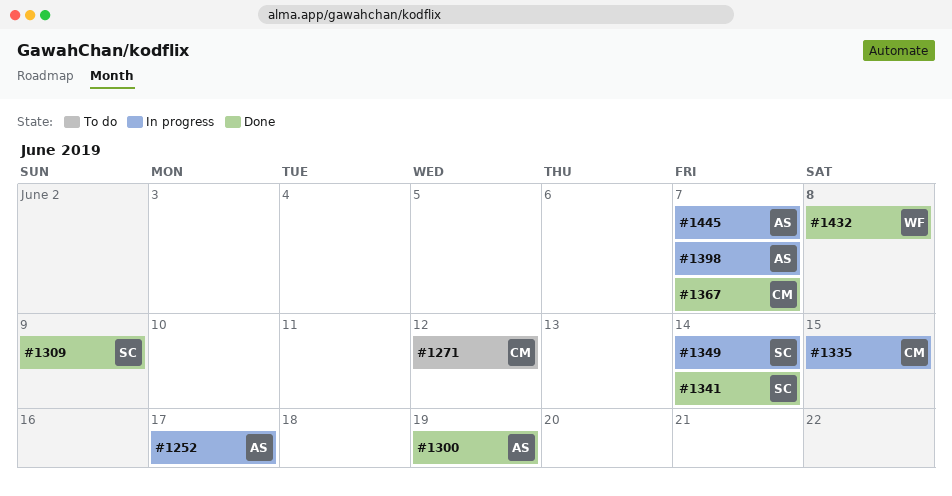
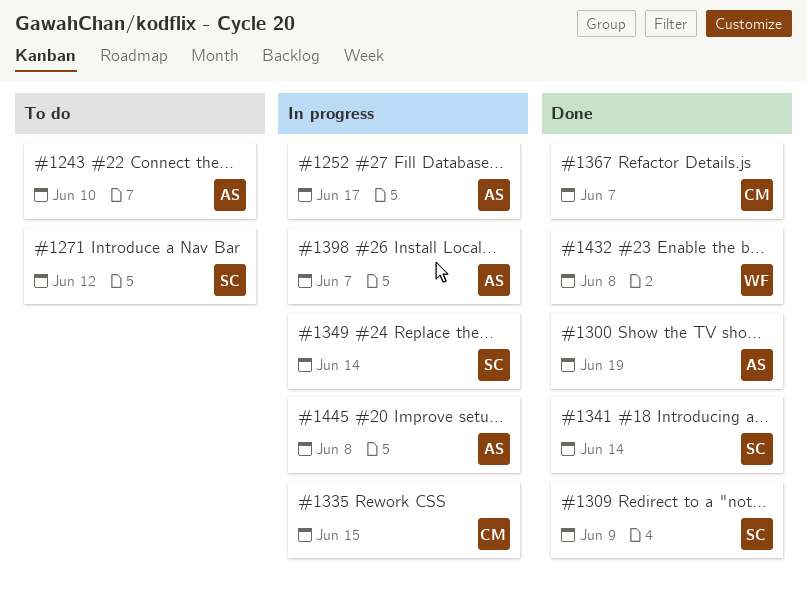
#1243: none -> present
#1271, owner: CM -> SC
#1445, due: Jun 7 -> Jun 8

